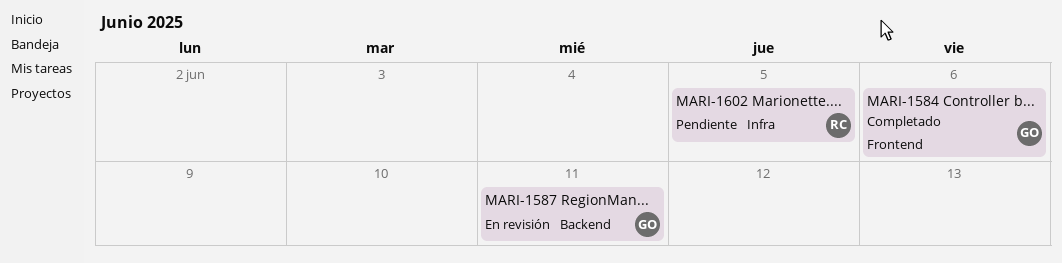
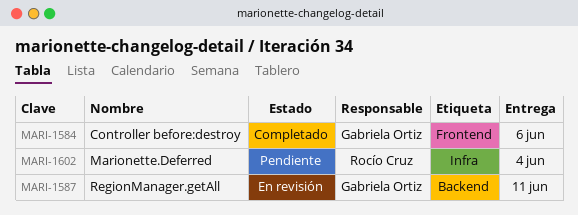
MARI-1602, due: Jun 5 -> Jun 4

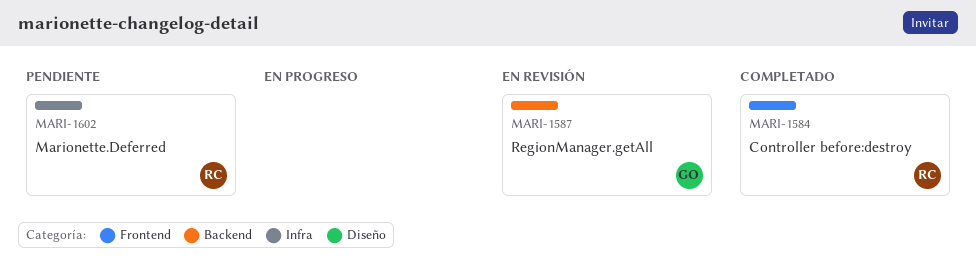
MARI-1584, owner: Gabriela Ortiz -> Rocío Cruz

